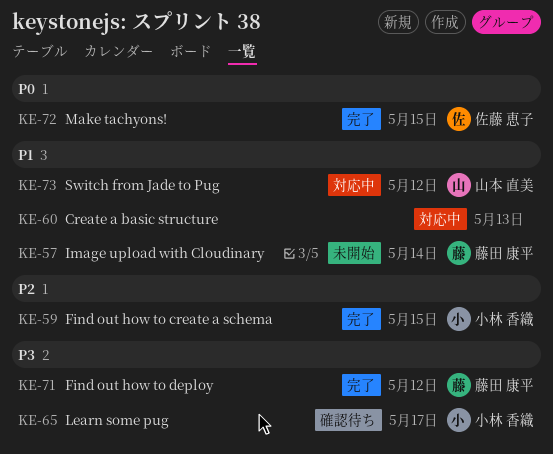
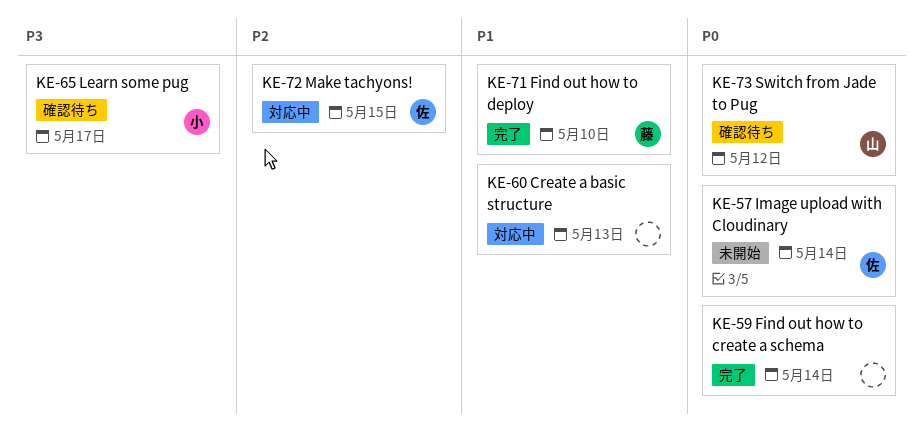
KE-57, owner: 藤田 康平 -> 佐藤 恵子
KE-57, priority: P1 -> P0
KE-59, owner: 小林 香織 -> none
KE-59, priority: P2 -> P0
KE-59, due: May 15 -> May 14
KE-71, priority: P3 -> P1
KE-71, due: May 12 -> May 10
KE-72, status: 完了 -> 対応中
KE-72, priority: P0 -> P2
KE-73, status: 対応中 -> 確認待ち
KE-73, priority: P1 -> P0

